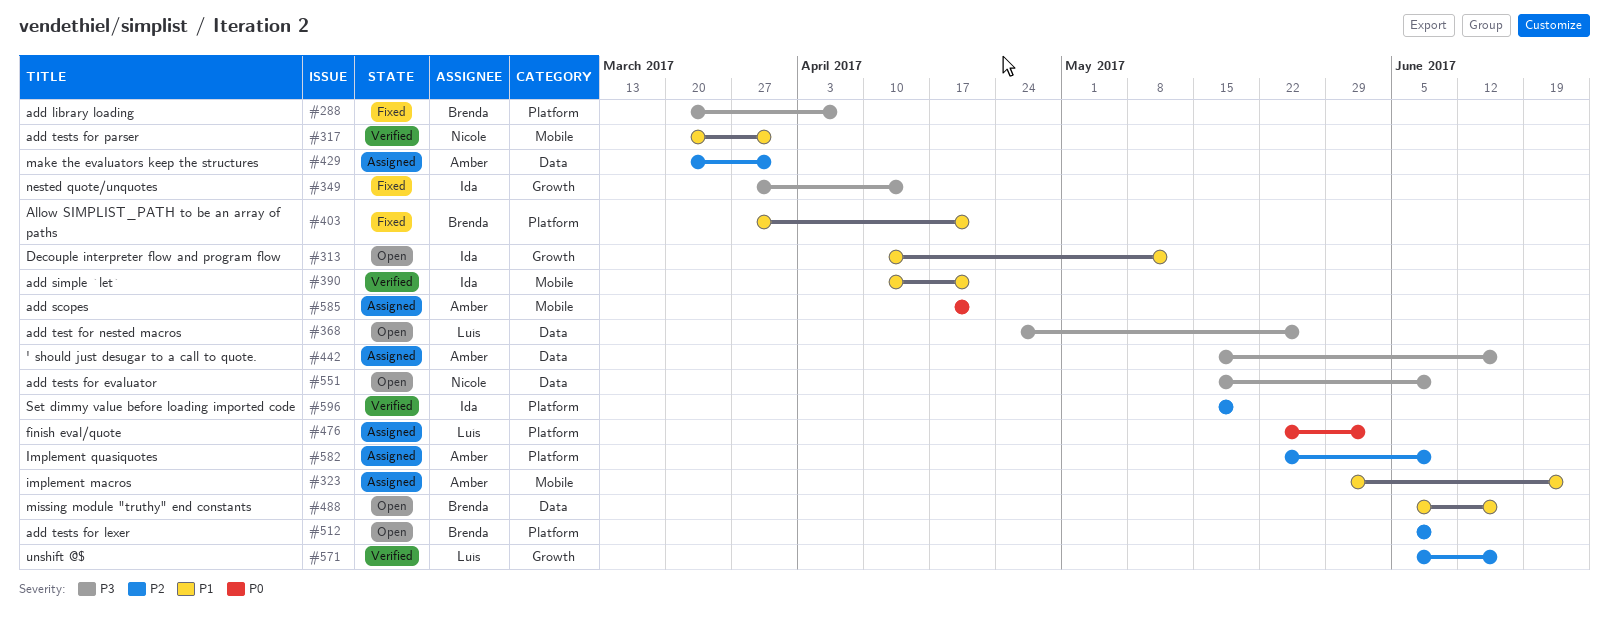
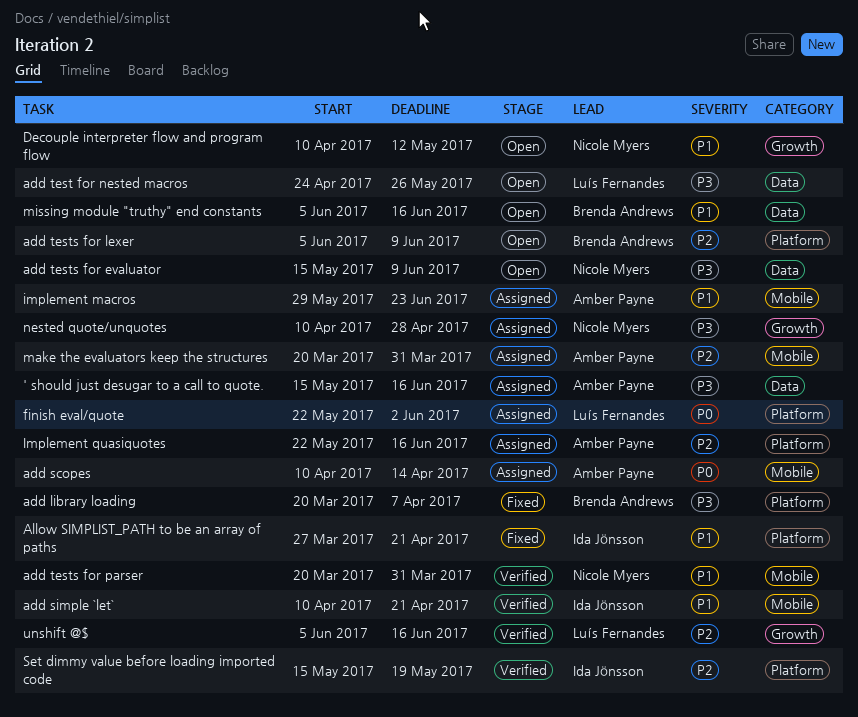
add scopes, start: Apr 17 -> Apr 10
add scopes, due: Apr 21 -> Apr 14
Allow SIMPLIST_PATH to be an array of paths, owner: Brenda Andrews -> Ida Jönsson
Decouple interpreter flow and program flow, owner: Ida Jönsson -> Nicole Myers
Implement quasiquotes, due: Jun 9 -> Jun 16
make the evaluators keep the structures, label: Data -> Mobile
nested quote/unquotes, status: Fixed -> Assigned
nested quote/unquotes, owner: Ida Jönsson -> Nicole Myers
nested quote/unquotes, start: Mar 27 -> Apr 10
nested quote/unquotes, due: Apr 14 -> Apr 28

